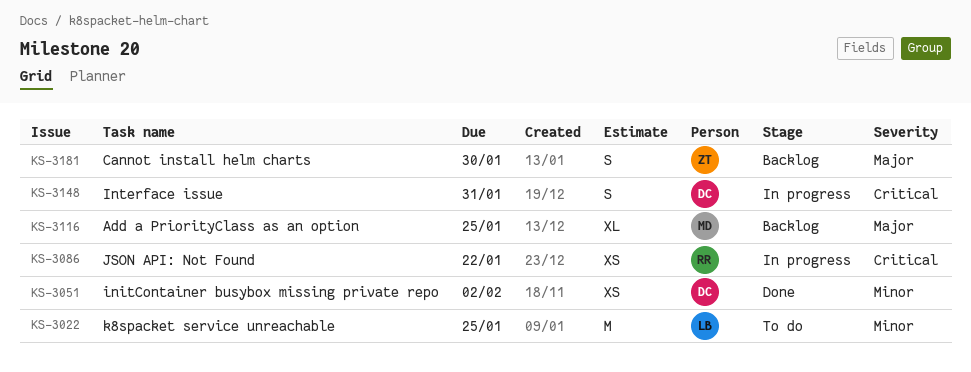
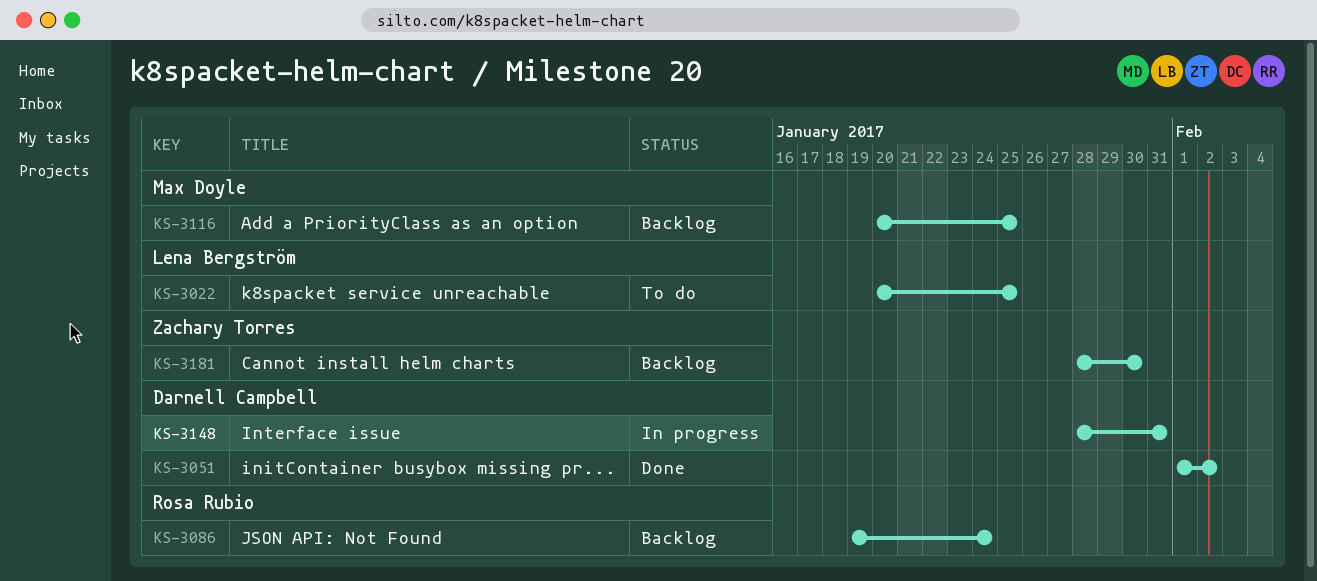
KS-3086, status: In progress -> Backlog
KS-3086, due: Jan 22 -> Jan 24

